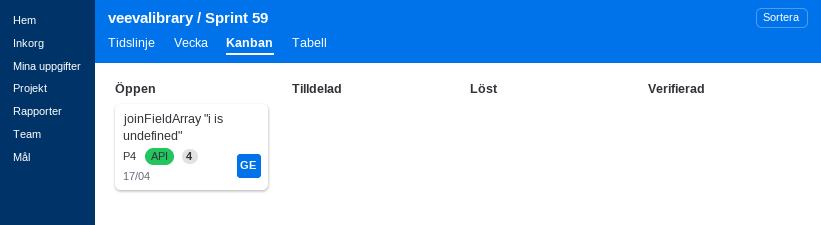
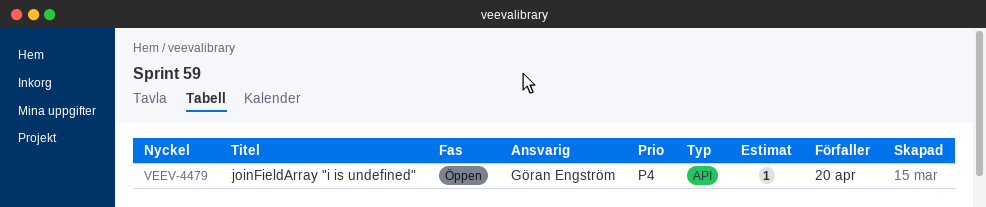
joinFieldArray "i is undefined", estimate: 4 -> 1
joinFieldArray "i is undefined", due: Apr 17 -> Apr 20

